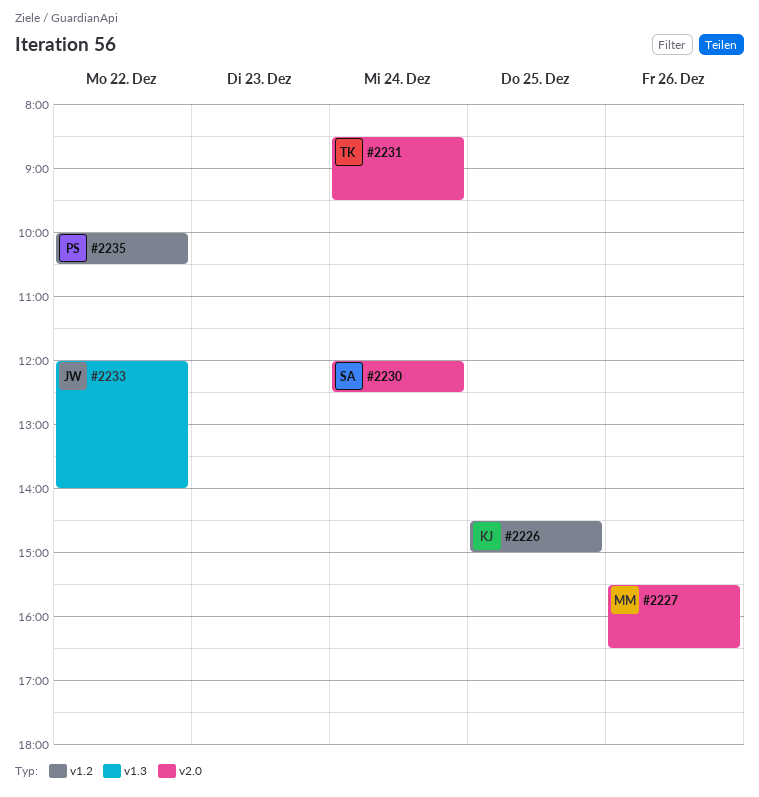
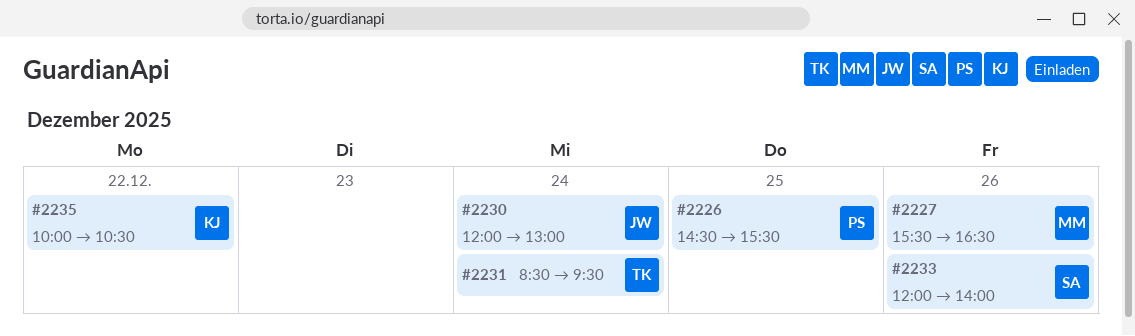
#2226, owner: KJ -> PS
#2226, ends: 15:00 -> 15:30
#2230, owner: SA -> JW
#2230, ends: 12:30 -> 13:00
#2233, owner: JW -> SA
#2233, day: Dec 22 -> Dec 26
#2235, owner: PS -> KJ

